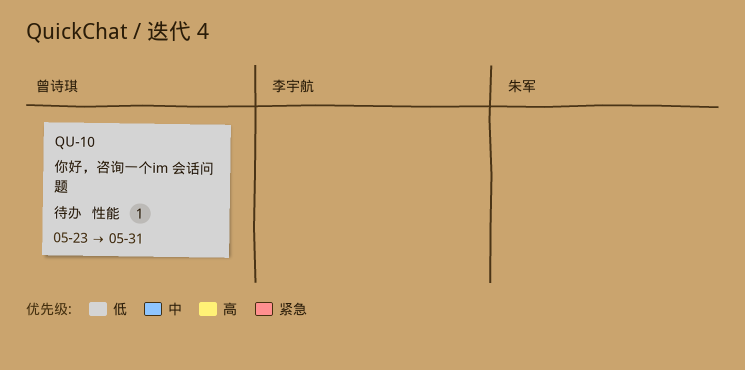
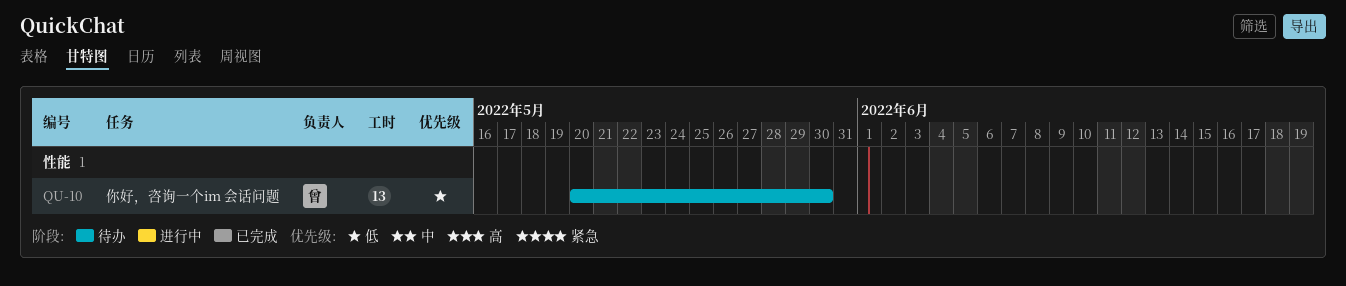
QU-10, estimate: 1 -> 13
QU-10, start: May 23 -> May 20
QU-10, due: May 31 -> May 30

